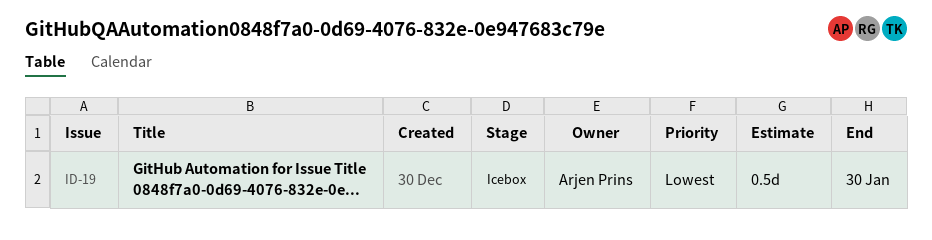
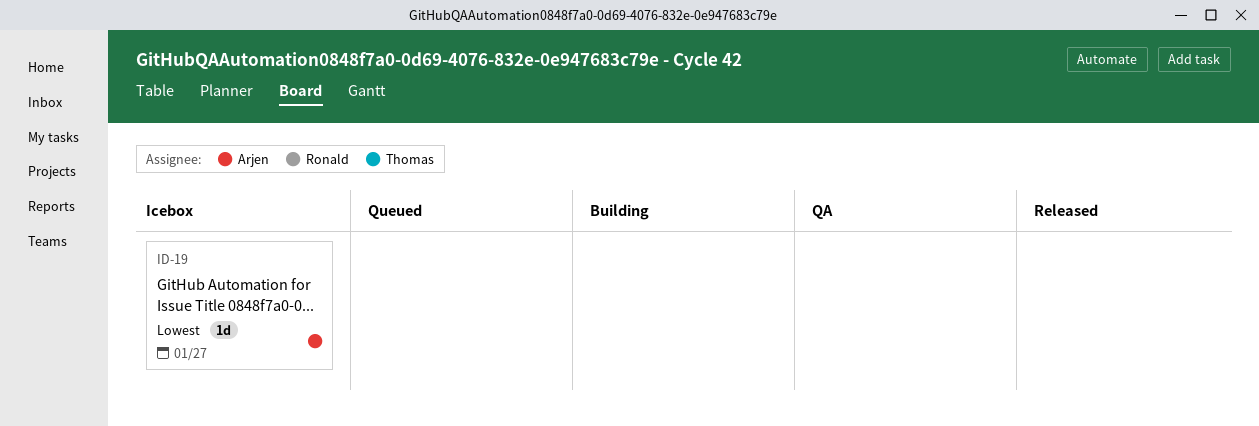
ID-19, estimate: 0.5d -> 1d
ID-19, due: Jan 30 -> Jan 27

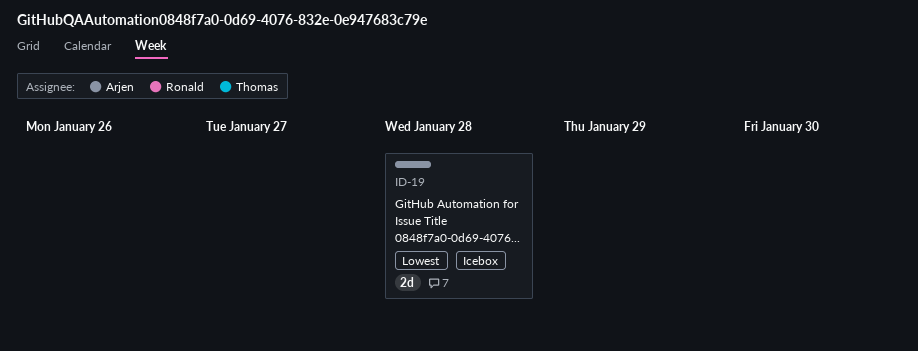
ID-19, estimate: 1d -> 2d
ID-19, due: Jan 27 -> Jan 28

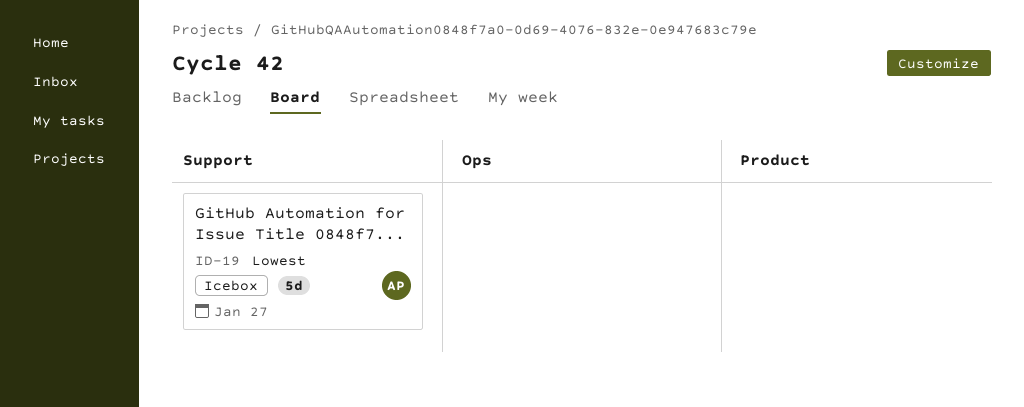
ID-19, estimate: 2d -> 5d
ID-19, due: Jan 28 -> Jan 27

